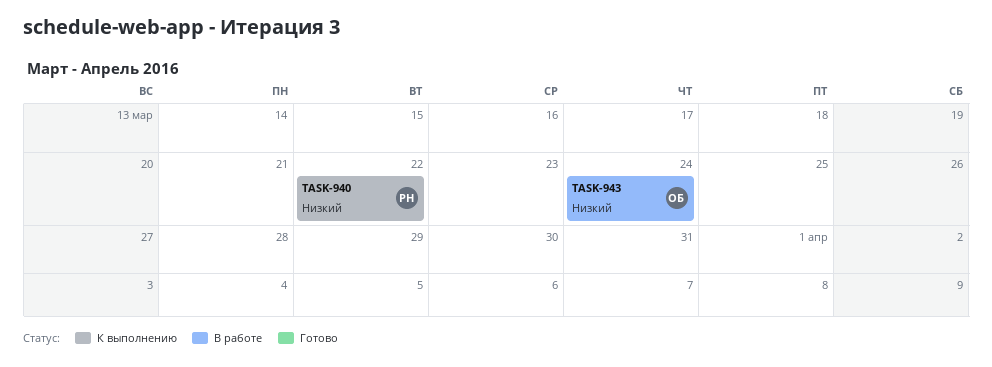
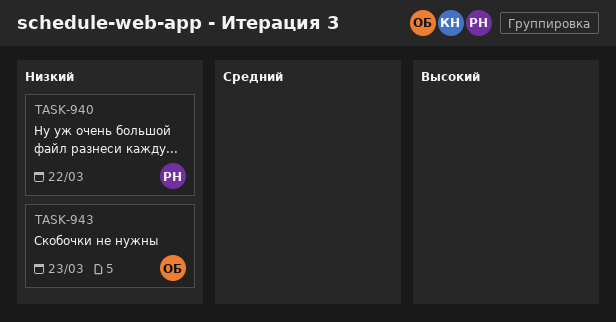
TASK-943, due: Mar 24 -> Mar 23

